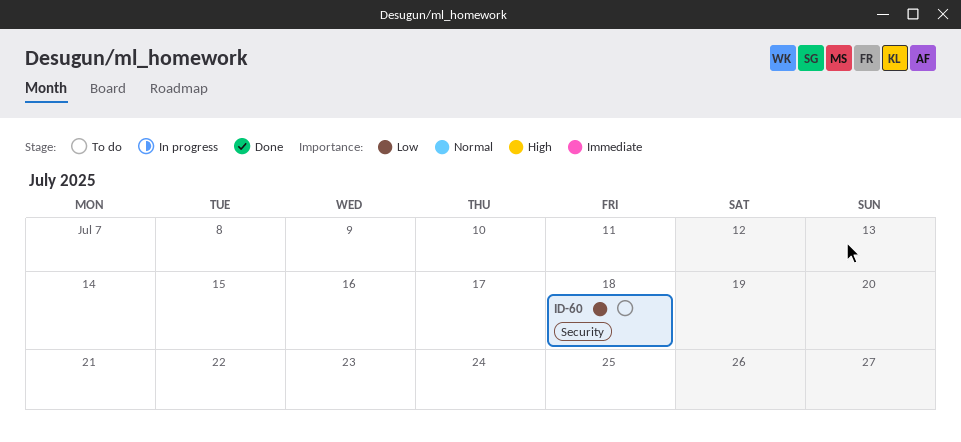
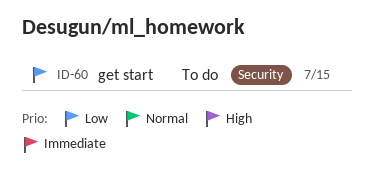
ID-60, due: Jul 18 -> Jul 15

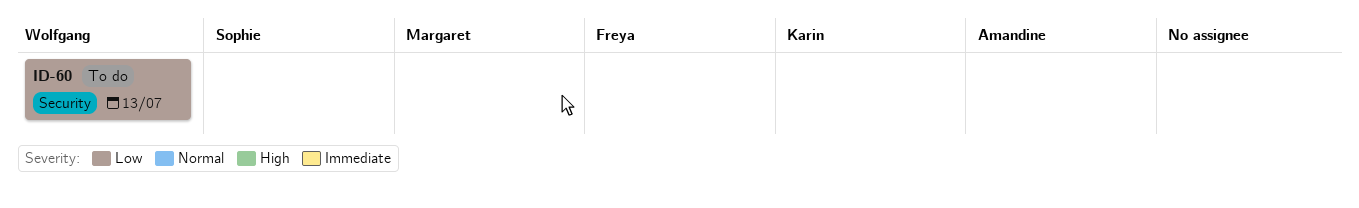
ID-60, due: Jul 15 -> Jul 13

